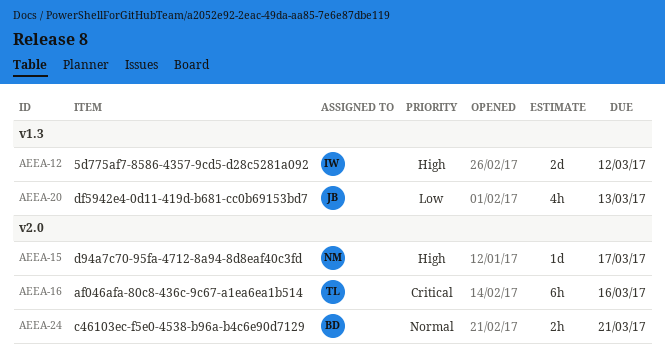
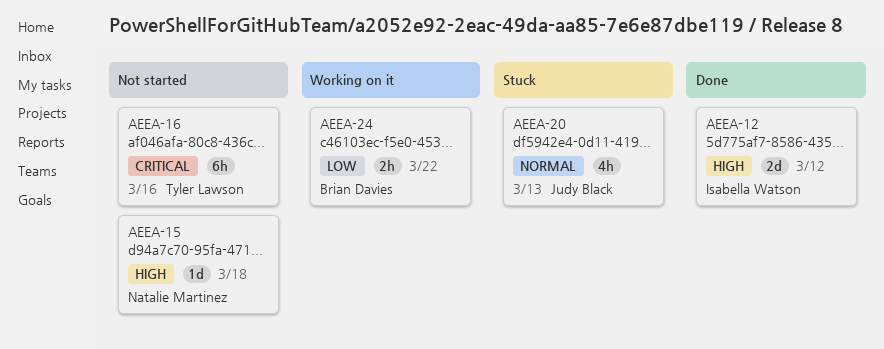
AEEA-15, due: Mar 17 -> Mar 18
AEEA-20, priority: Low -> Normal
AEEA-24, priority: Normal -> Low
AEEA-24, due: Mar 21 -> Mar 22

